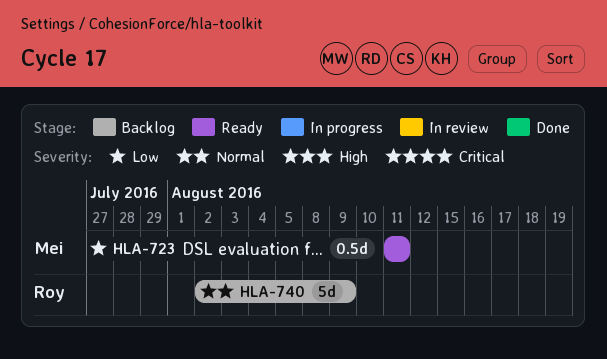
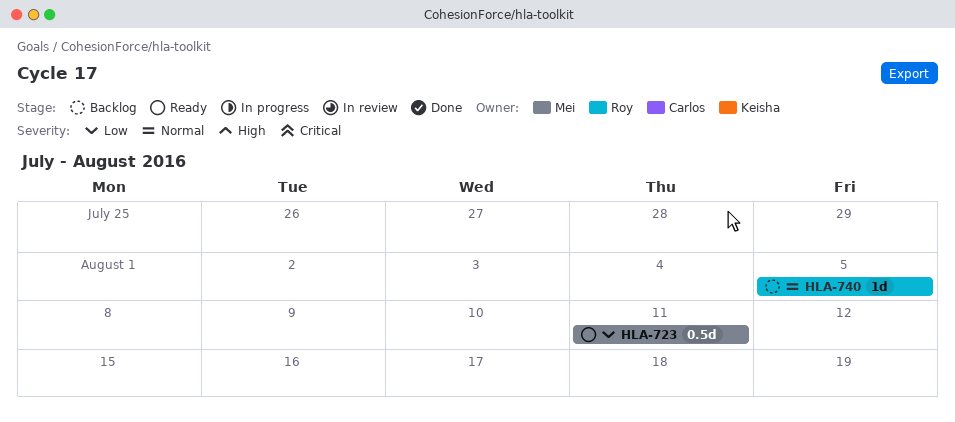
HLA-740, estimate: 5d -> 1d
HLA-740, start: Aug 2 -> Aug 5
HLA-740, due: Aug 9 -> Aug 5

